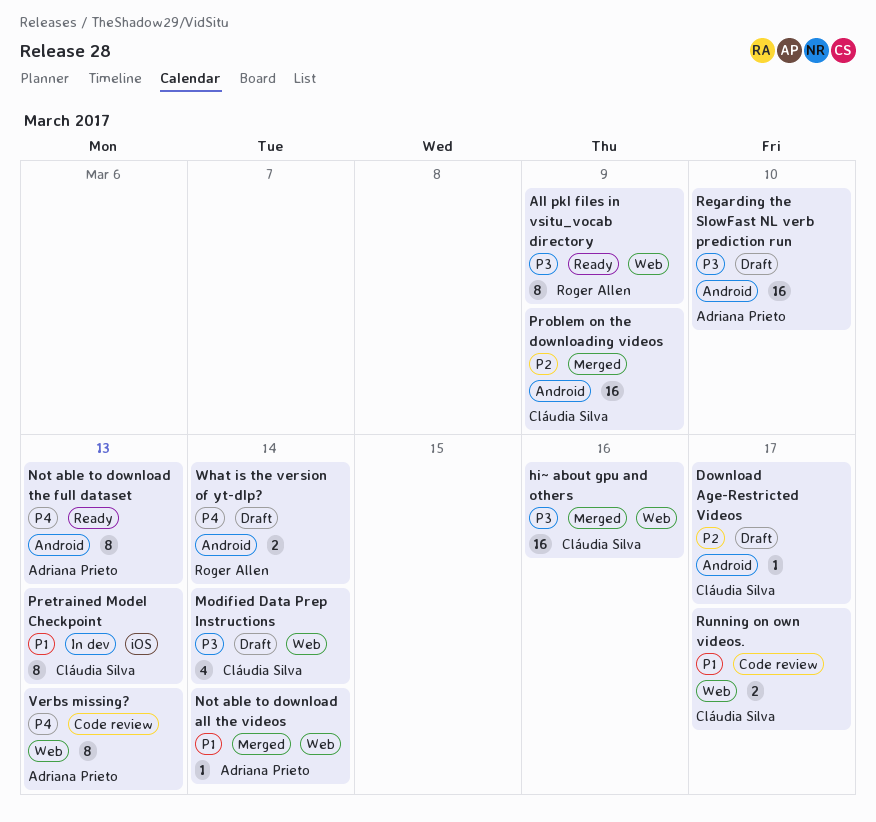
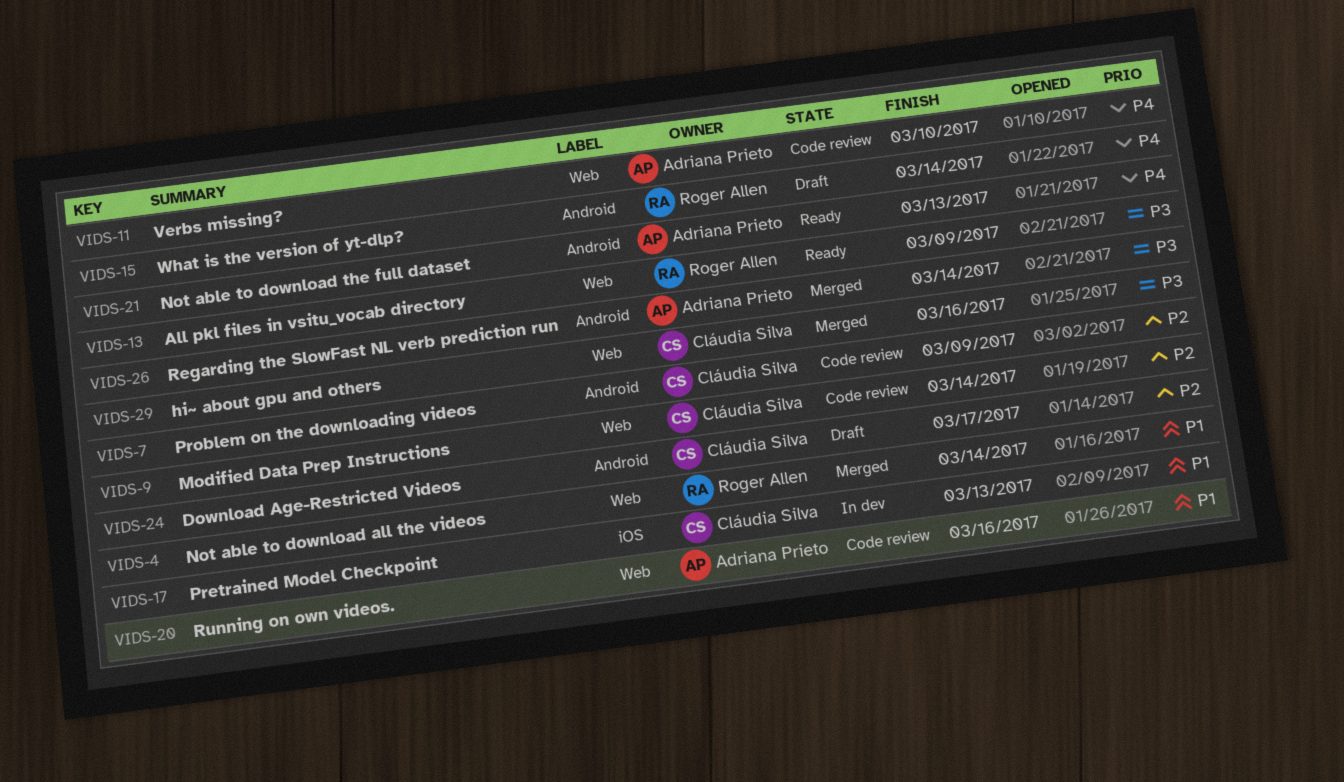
Modified Data Prep Instructions, status: Draft -> Code review
Modified Data Prep Instructions, priority: P3 -> P2
Not able to download all the videos, owner: Adriana Prieto -> Roger Allen
Problem on the downloading videos, status: Merged -> Code review
Regarding the SlowFast NL verb prediction run, status: Draft -> Merged
Regarding the SlowFast NL verb prediction run, due: Mar 10 -> Mar 14
Running on own videos., owner: Cláudia Silva -> Adriana Prieto
Running on own videos., due: Mar 17 -> Mar 16
Verbs missing?, due: Mar 13 -> Mar 10

